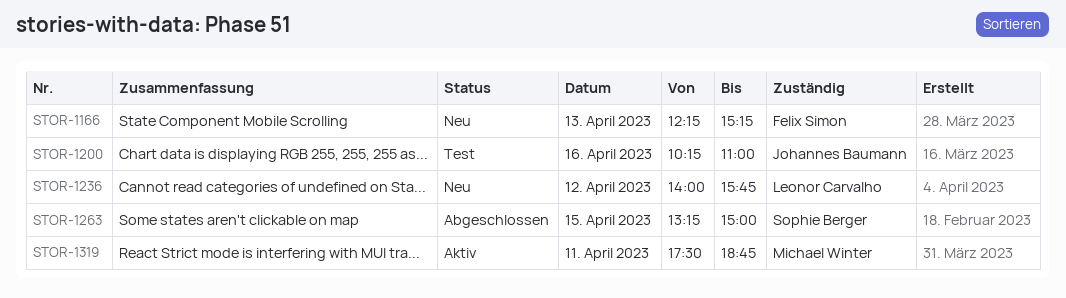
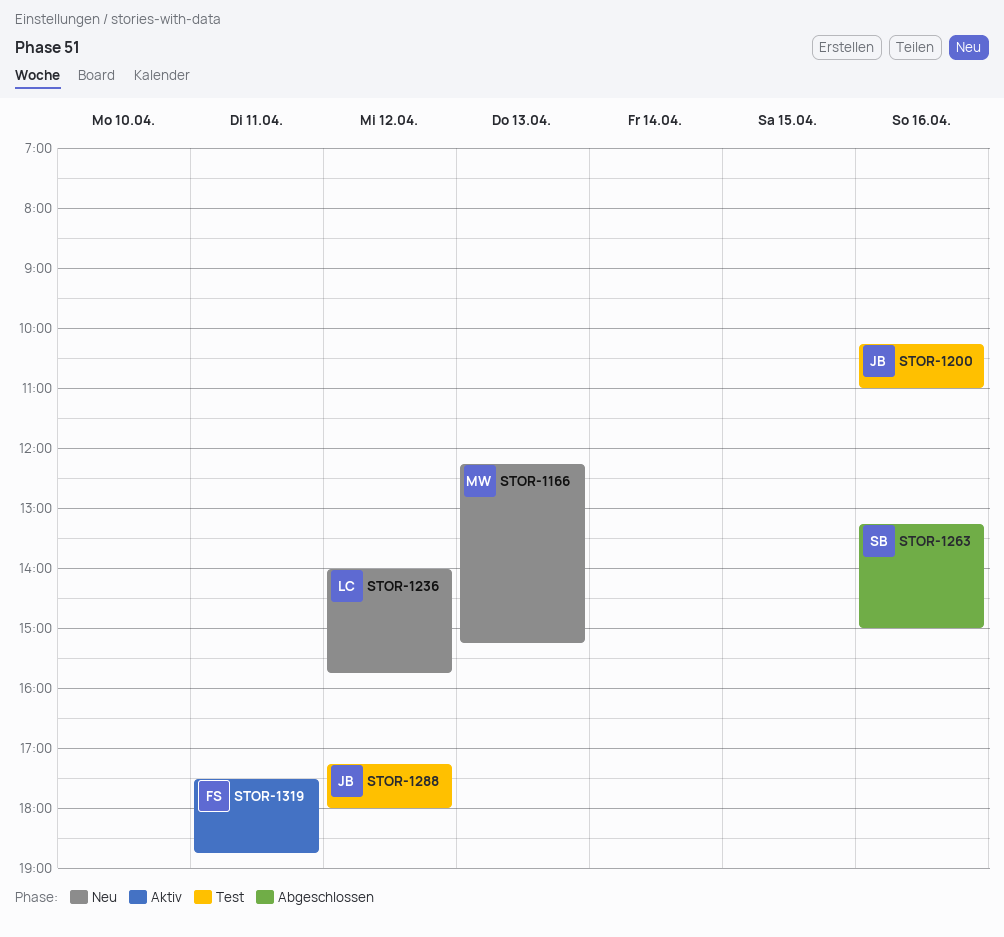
STOR-1166, owner: Felix Simon -> Michael Winter
STOR-1263, day: Apr 15 -> Apr 16
STOR-1288: none -> present
STOR-1319, owner: Michael Winter -> Felix Simon

